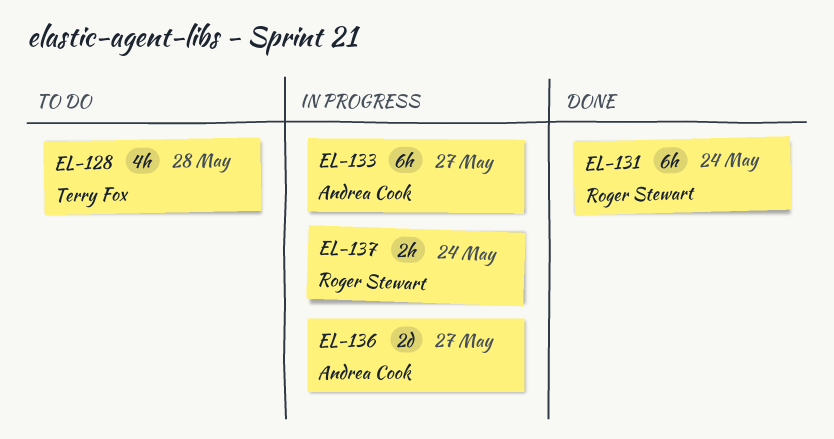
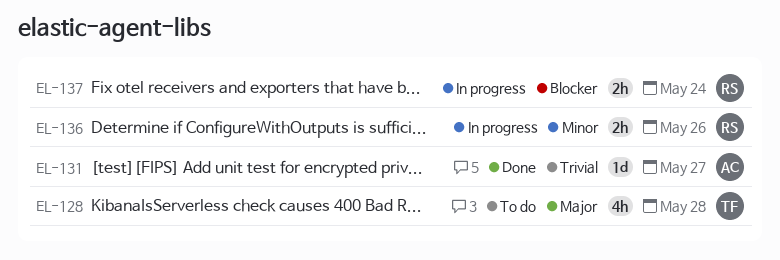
EL-131, owner: Roger Stewart -> Andrea Cook
EL-131, estimate: 6h -> 1d
EL-131, due: May 24 -> May 27
EL-133: present -> none
EL-136, owner: Andrea Cook -> Roger Stewart
EL-136, estimate: 2d -> 2h
EL-136, due: May 27 -> May 26

